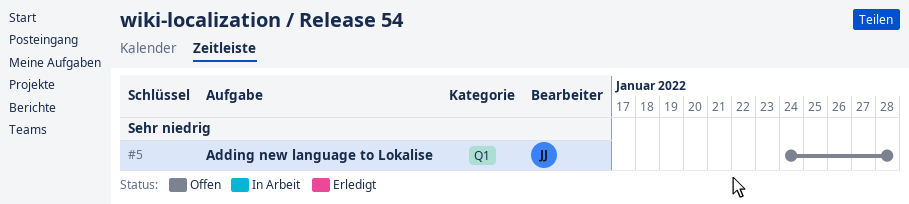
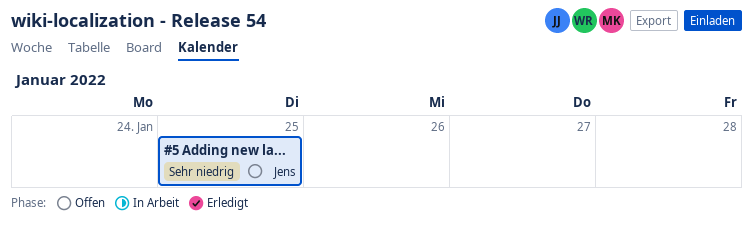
#5, due: Jan 28 -> Jan 25

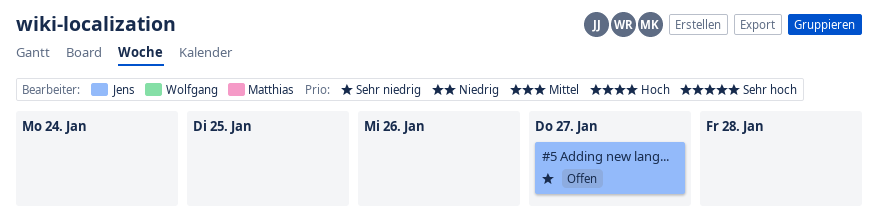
#5, due: Jan 25 -> Jan 27

